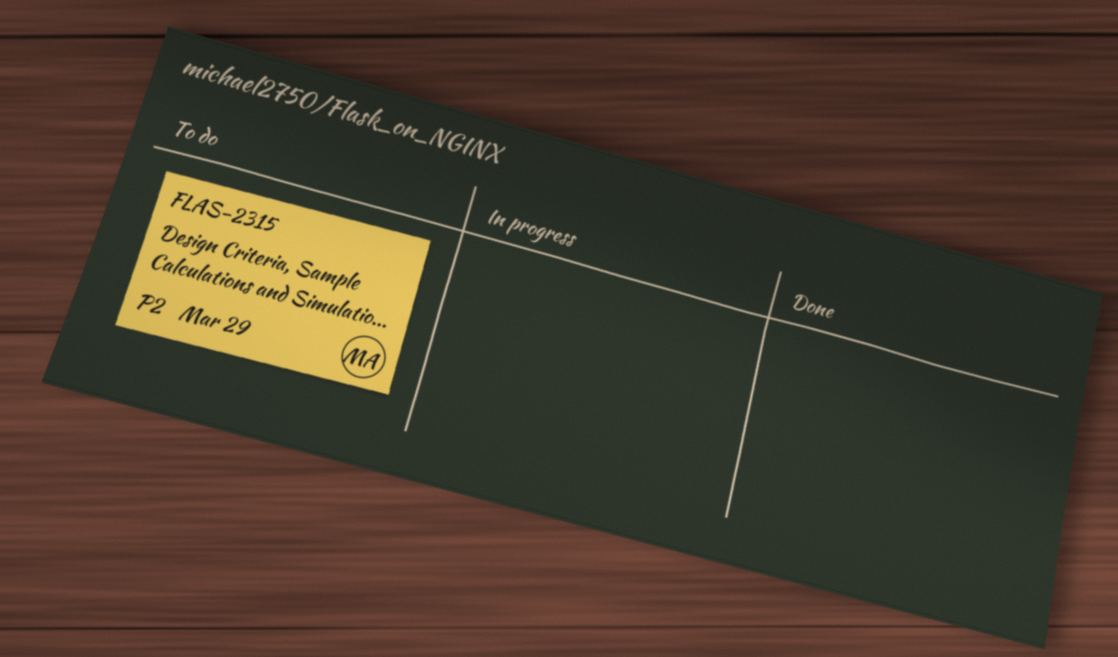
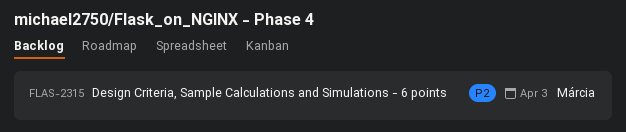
FLAS-2315, due: Mar 29 -> Apr 3

